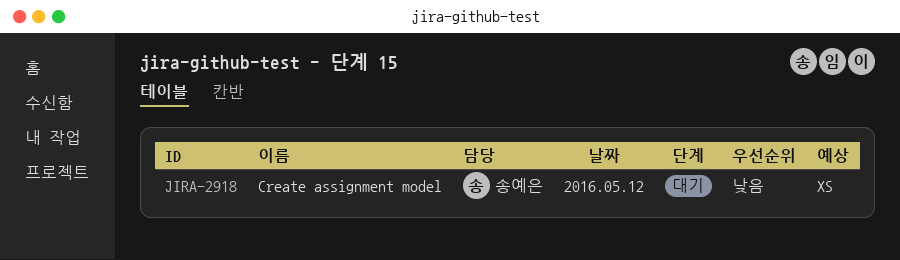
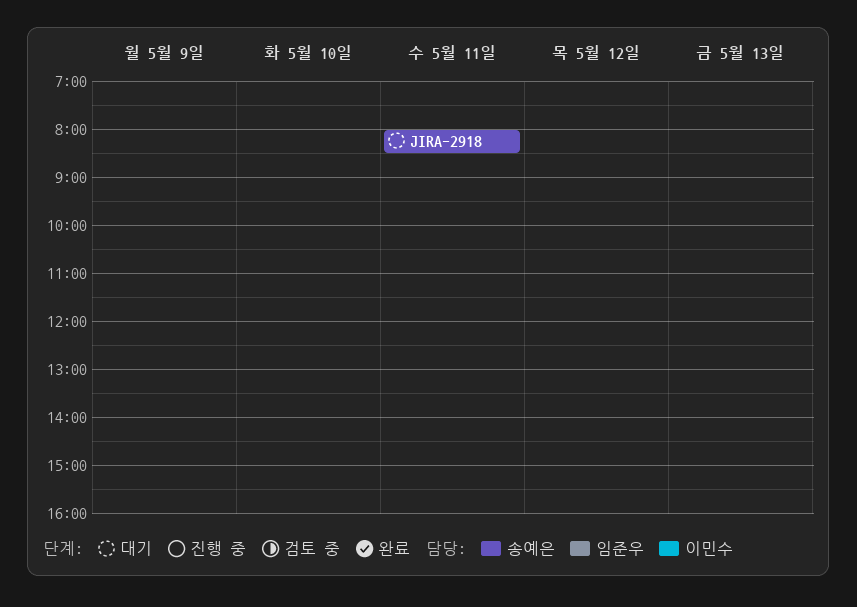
JIRA-2918, day: May 12 -> May 11

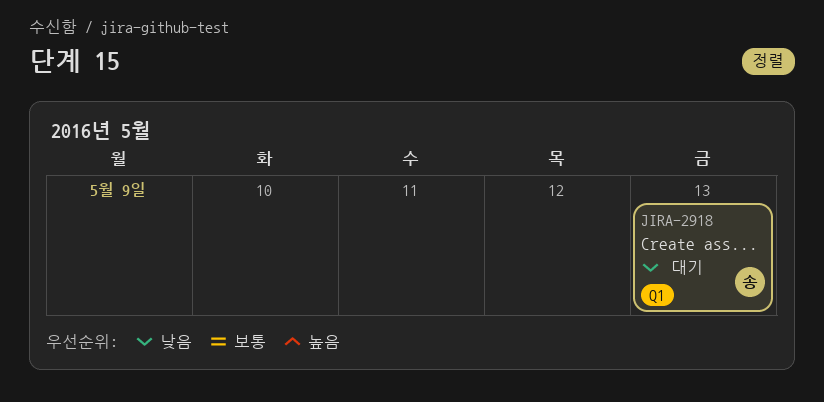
JIRA-2918, day: May 11 -> May 13

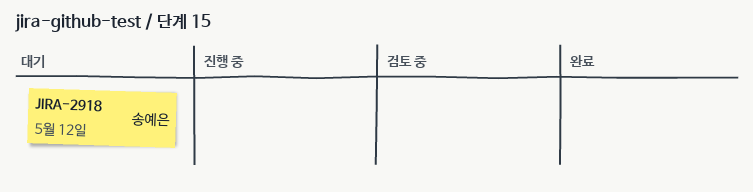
JIRA-2918, day: May 13 -> May 12

